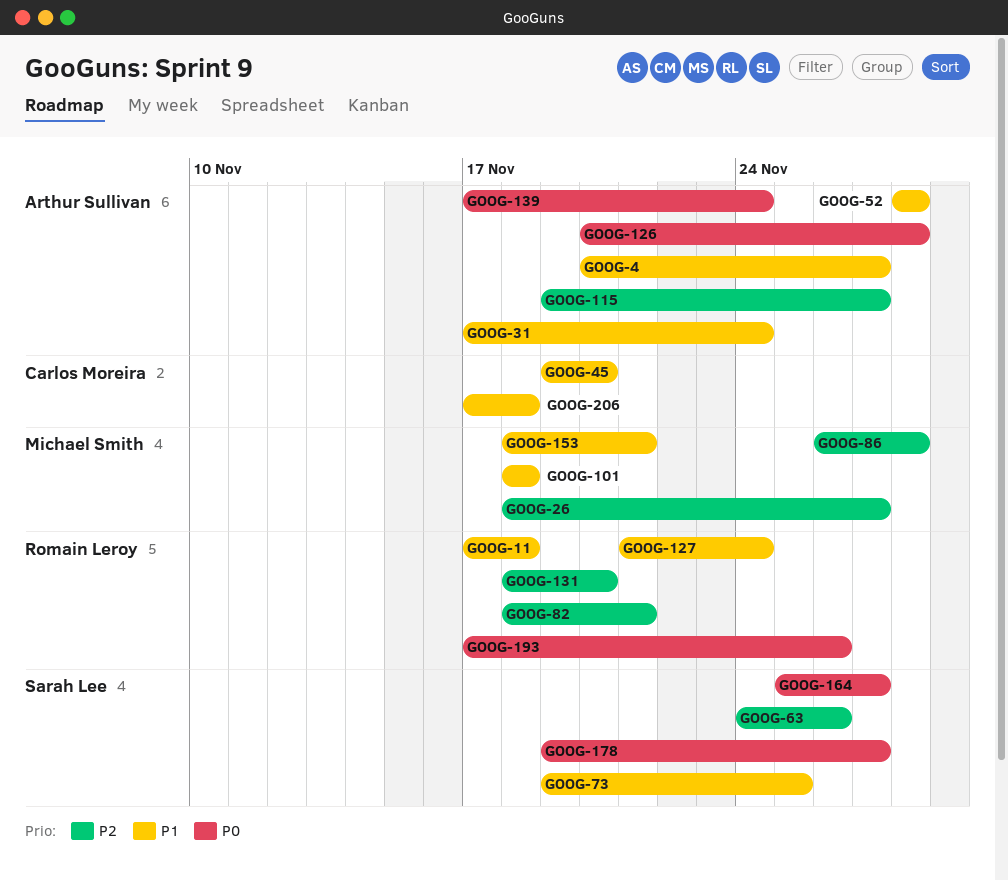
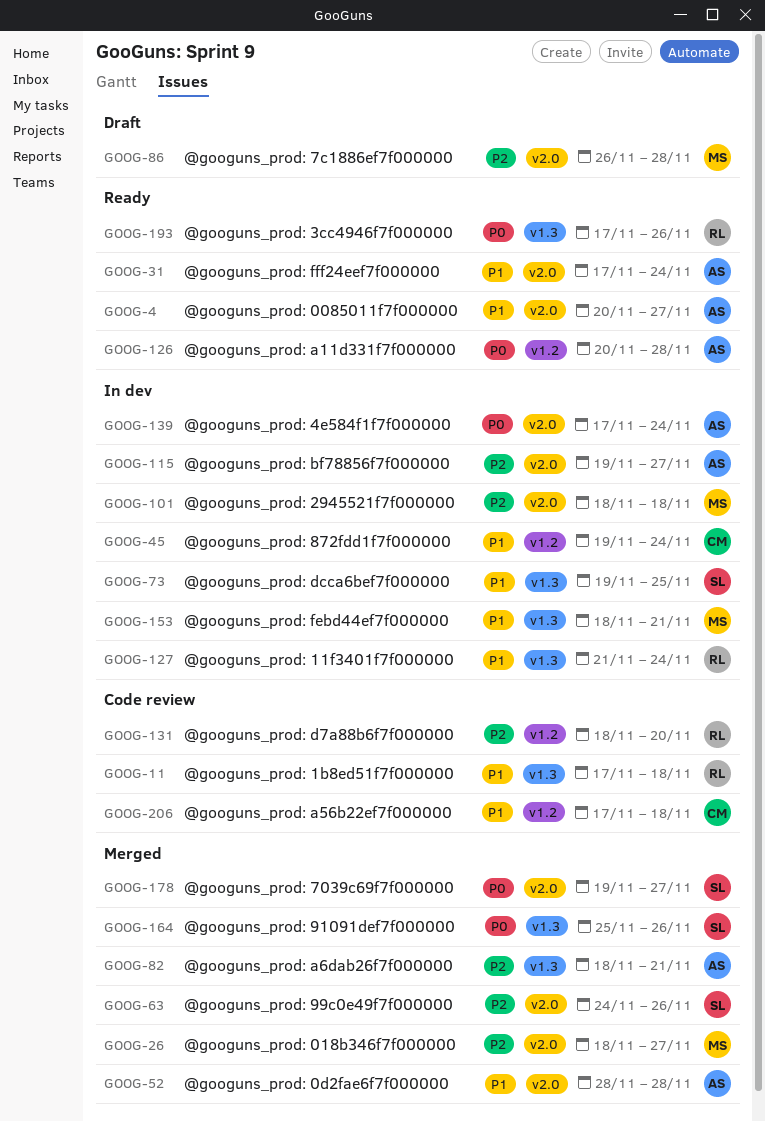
GOOG-45, due: Nov 20 -> Nov 24
GOOG-82, owner: Romain Leroy -> Arthur Sullivan
GOOG-101, priority: P1 -> P2
GOOG-164, due: Nov 27 -> Nov 26

